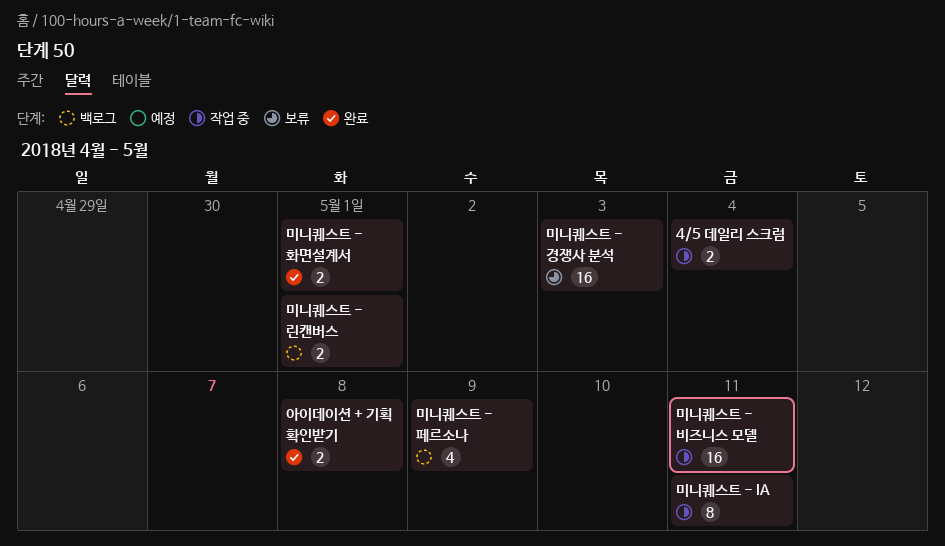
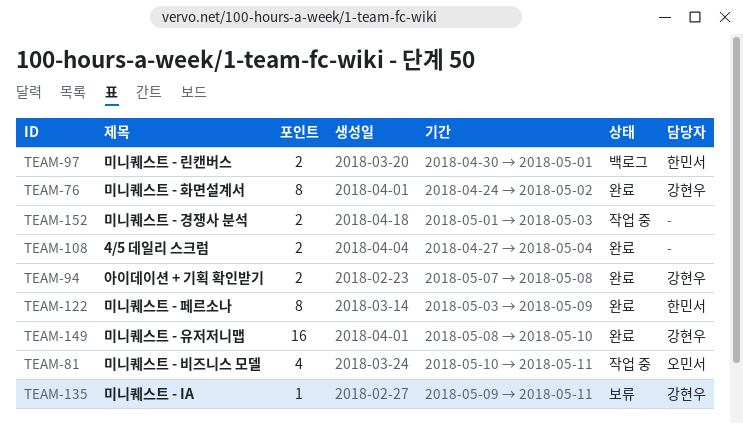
4/5 데일리 스크럼, status: 작업 중 -> 완료
미니퀘스트 - IA, status: 작업 중 -> 보류
미니퀘스트 - IA, estimate: 8 -> 1
미니퀘스트 - 경쟁사 분석, status: 보류 -> 작업 중
미니퀘스트 - 경쟁사 분석, estimate: 16 -> 2
미니퀘스트 - 비즈니스 모델, estimate: 16 -> 4
미니퀘스트 - 유저저니맵: none -> present
미니퀘스트 - 페르소나, status: 백로그 -> 완료
미니퀘스트 - 페르소나, estimate: 4 -> 8
미니퀘스트 - 화면설계서, estimate: 2 -> 8
미니퀘스트 - 화면설계서, due: May 1 -> May 2

